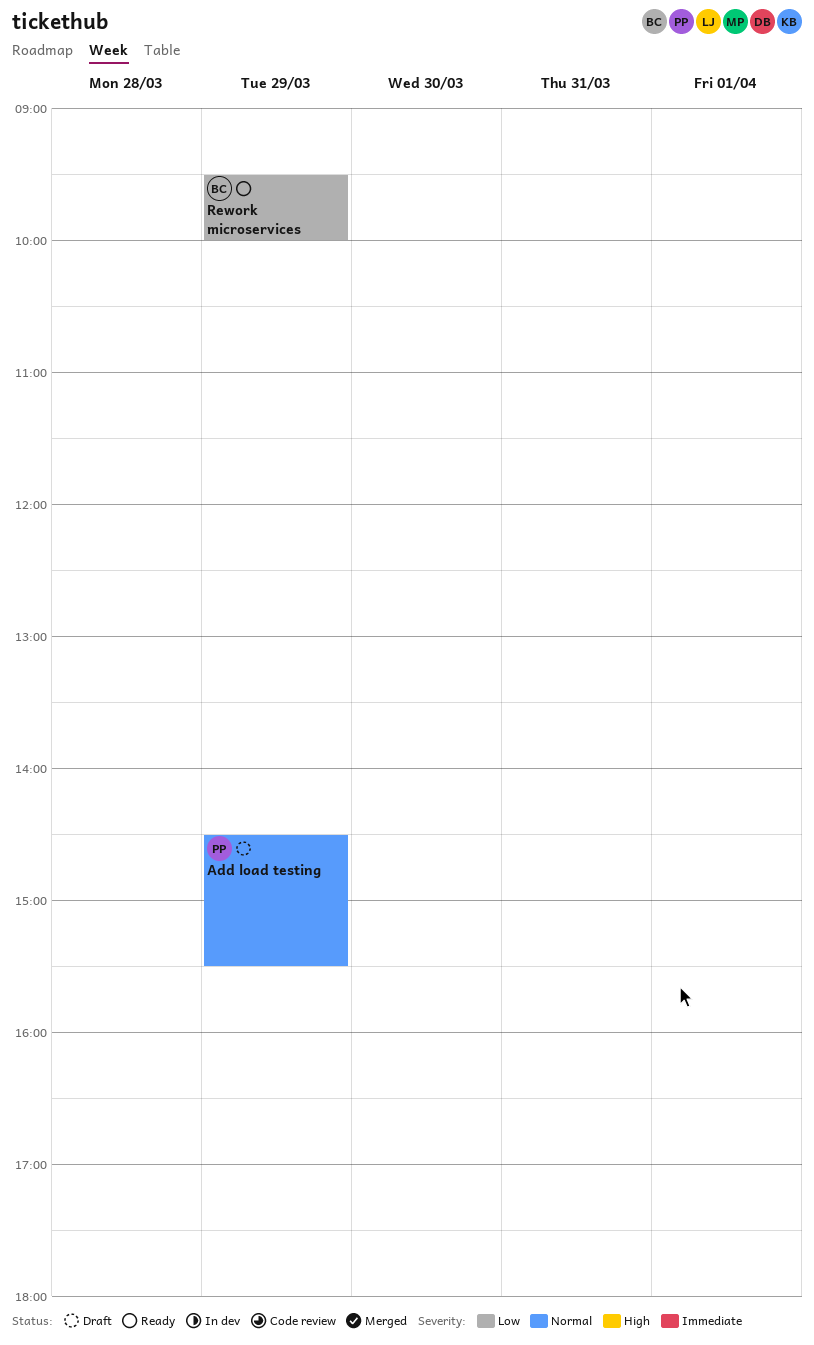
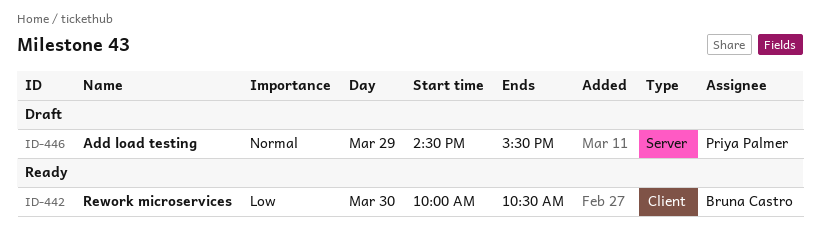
Rework microservices, day: Mar 29 -> Mar 30
Rework microservices, begins: 09:30 -> 10:00
Rework microservices, ends: 10:00 -> 10:30

